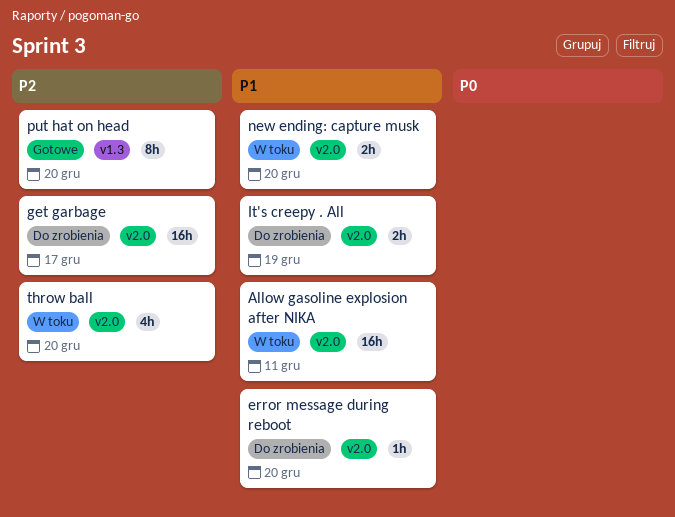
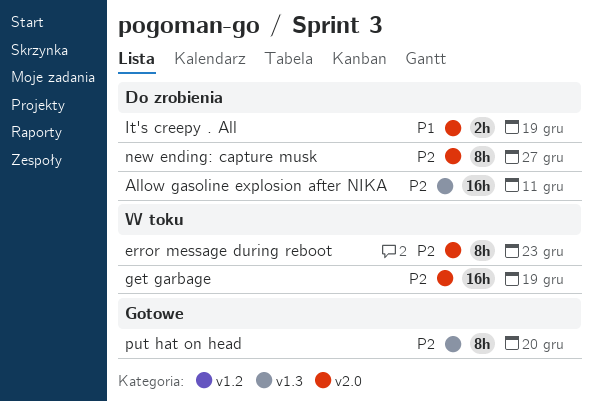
Allow gasoline explosion after NIKA, status: W toku -> Do zrobienia
Allow gasoline explosion after NIKA, priority: P1 -> P2
Allow gasoline explosion after NIKA, label: v2.0 -> v1.3
error message during reboot, status: Do zrobienia -> W toku
error message during reboot, priority: P1 -> P2
error message during reboot, estimate: 1h -> 8h
error message during reboot, due: Dec 20 -> Dec 23
get garbage, status: Do zrobienia -> W toku
get garbage, due: Dec 17 -> Dec 19
new ending: capture musk, status: W toku -> Do zrobienia
new ending: capture musk, priority: P1 -> P2
new ending: capture musk, estimate: 2h -> 8h
new ending: capture musk, due: Dec 20 -> Dec 27
throw ball: present -> none

